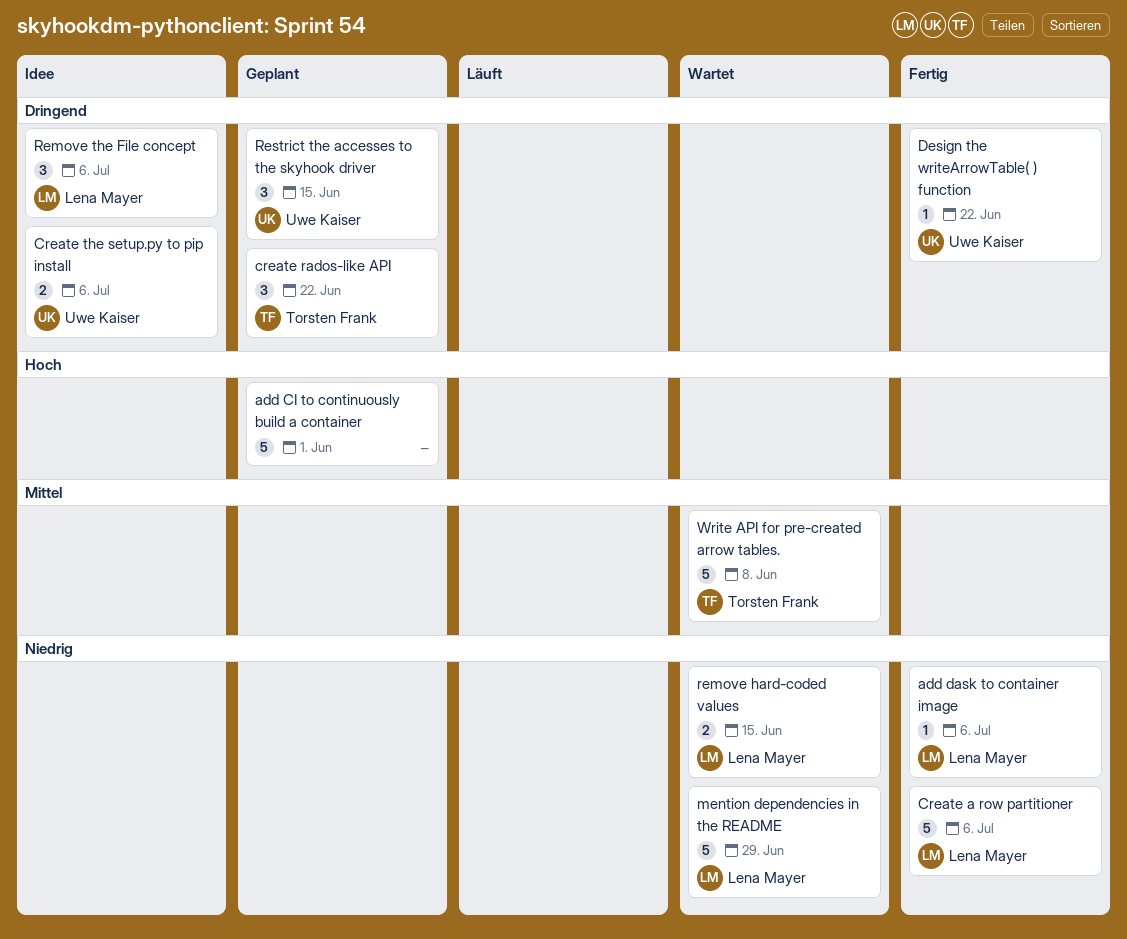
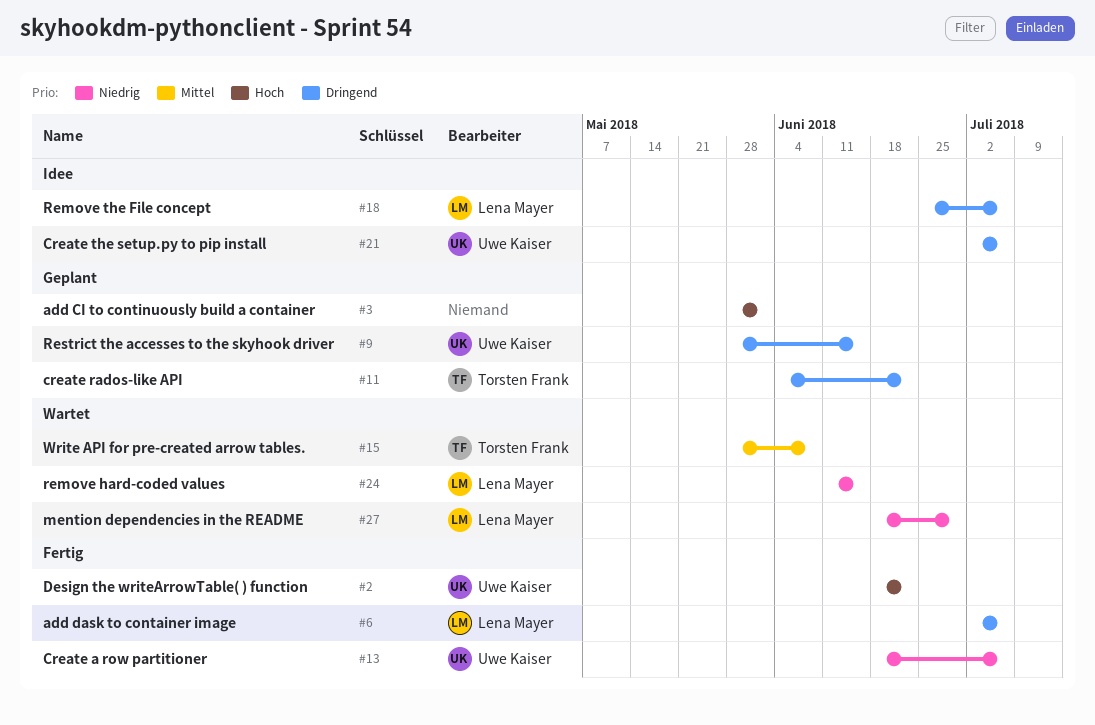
add dask to container image, priority: Niedrig -> Dringend
Create a row partitioner, owner: Lena Mayer -> Uwe Kaiser
Design the writeArrowTable( ) function, priority: Dringend -> Hoch

